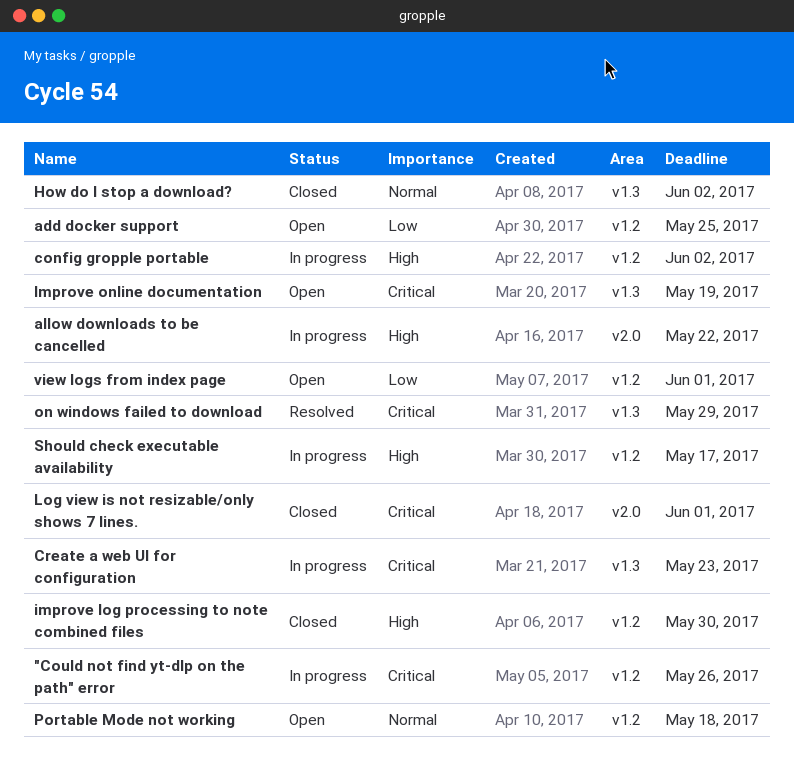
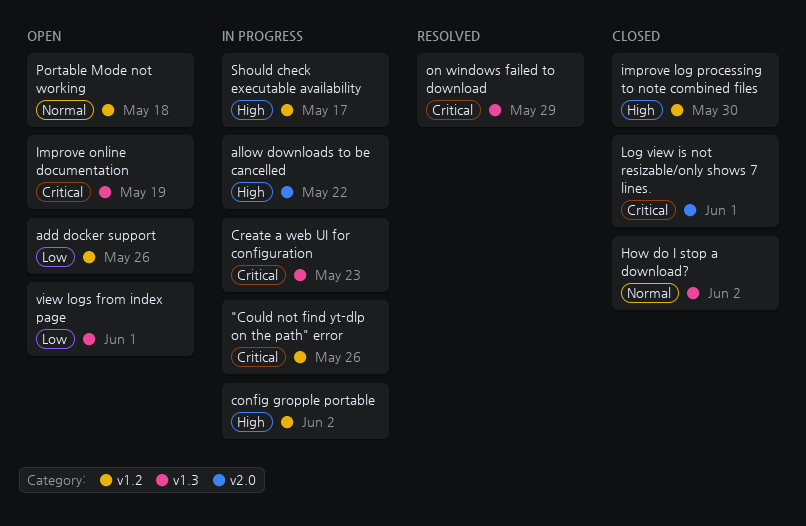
add docker support, due: May 25 -> May 26
view logs from index page, label: v1.2 -> v1.3

